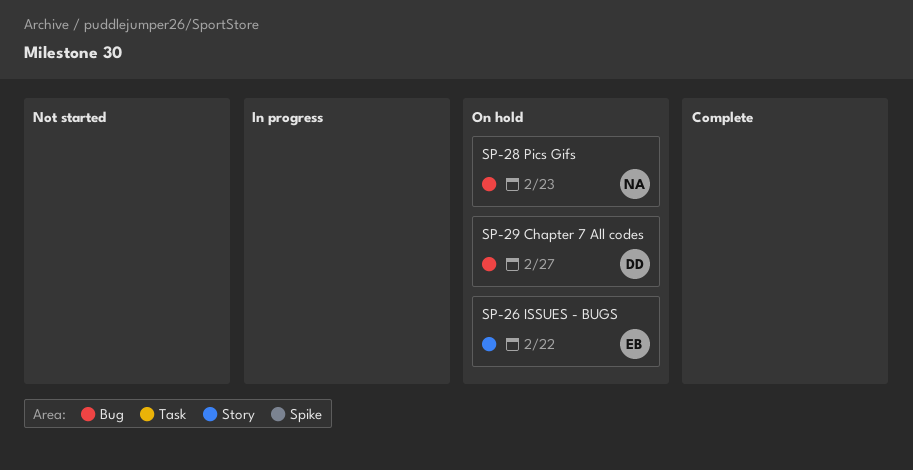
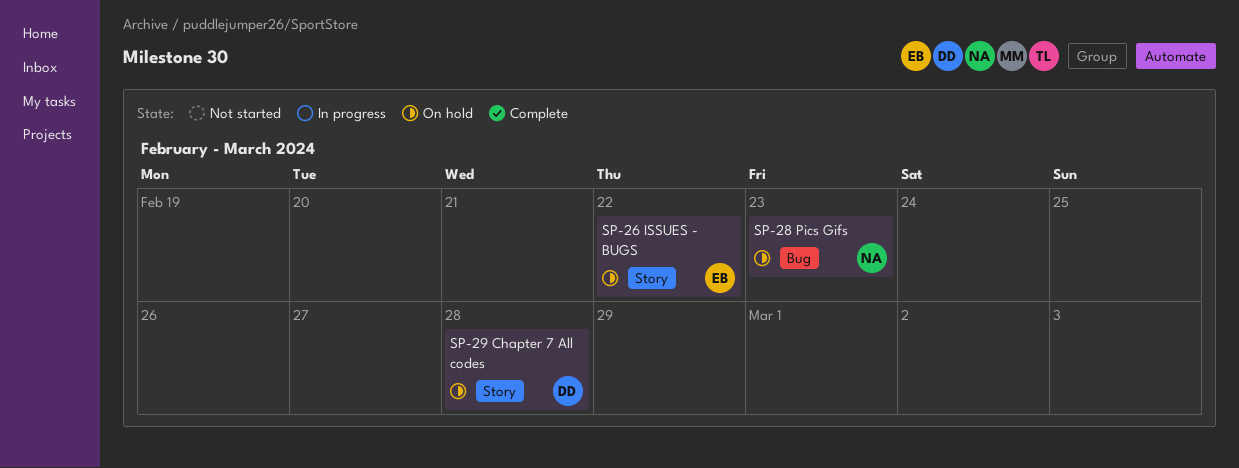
SP-29, label: Bug -> Story
SP-29, due: Feb 27 -> Feb 28

